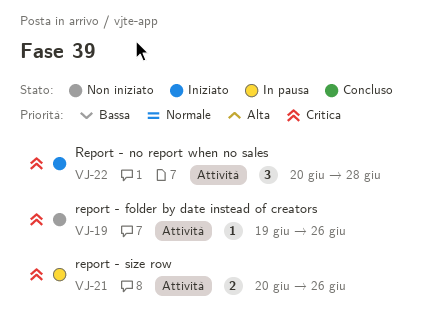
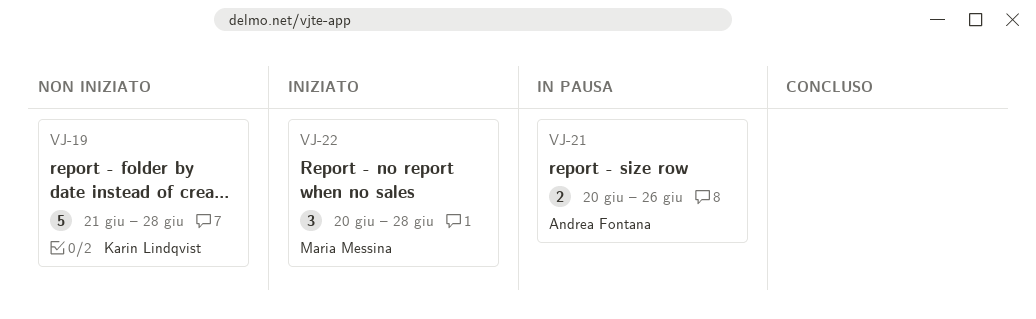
VJ-19, estimate: 1 -> 5
VJ-19, start: Jun 19 -> Jun 21
VJ-19, due: Jun 26 -> Jun 28

